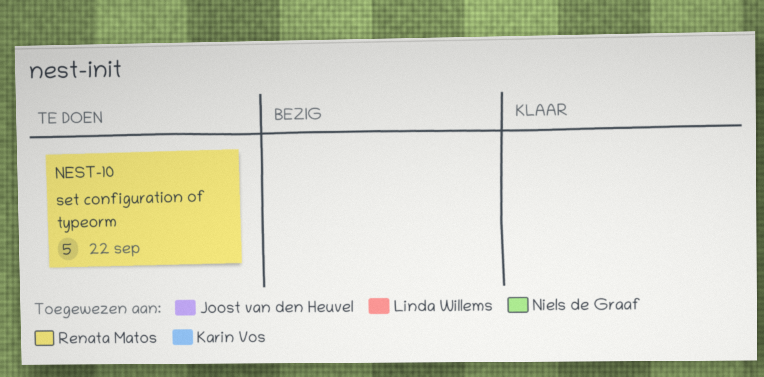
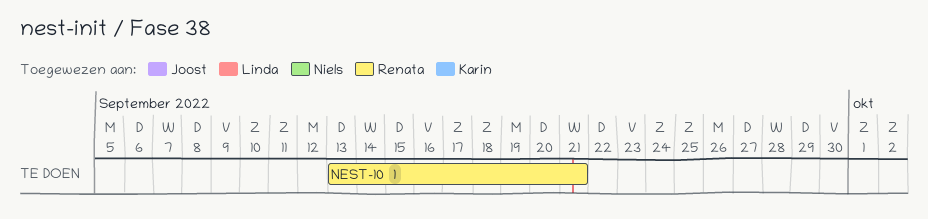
NEST-10, estimate: 5 -> 1
NEST-10, due: Sep 22 -> Sep 21

